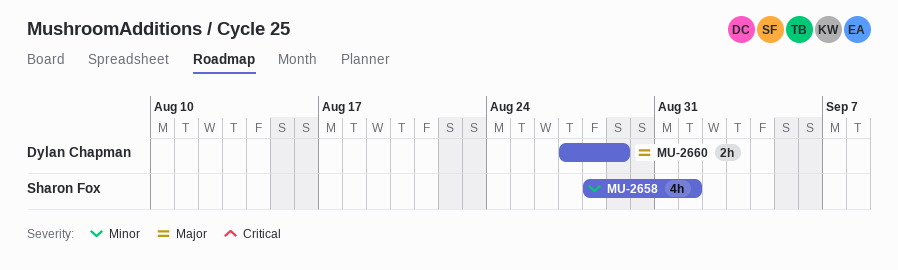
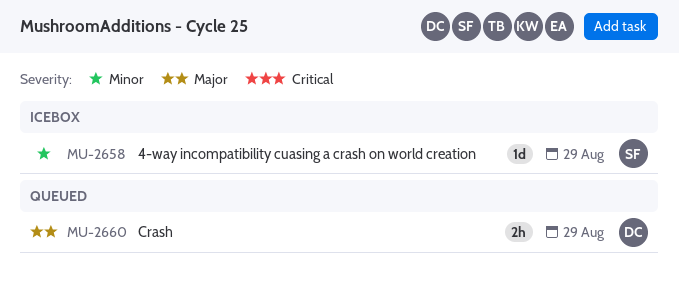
MU-2658, estimate: 4h -> 1d
MU-2658, due: Sep 1 -> Aug 29

